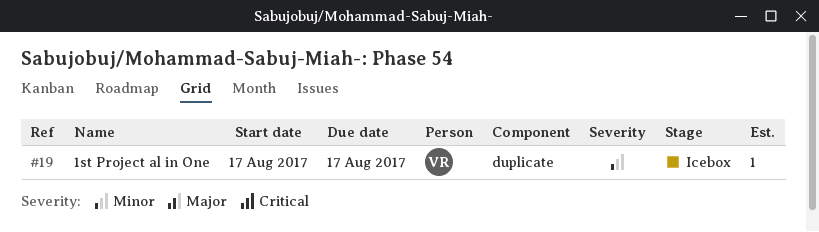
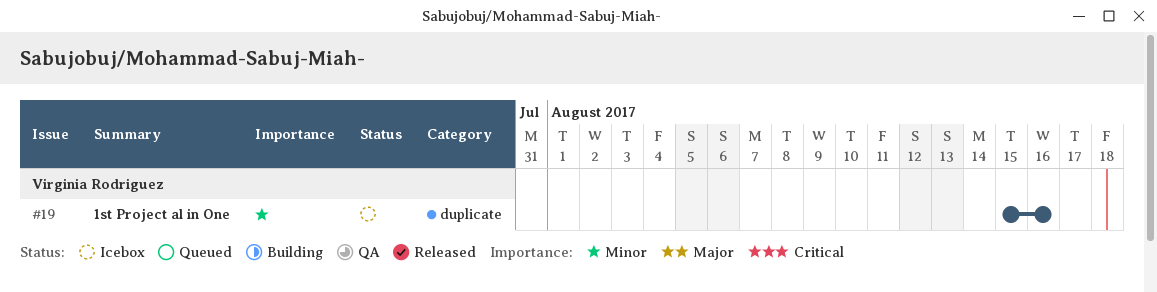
#19, start: Aug 17 -> Aug 15
#19, due: Aug 17 -> Aug 16

